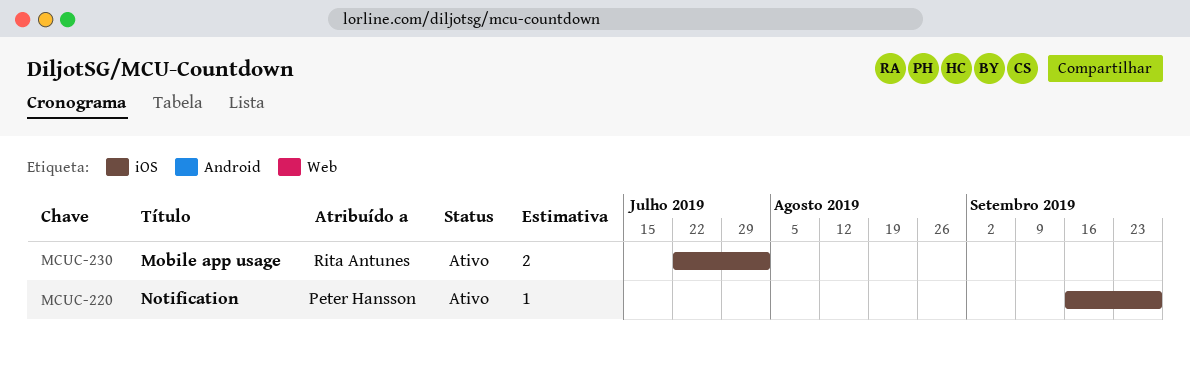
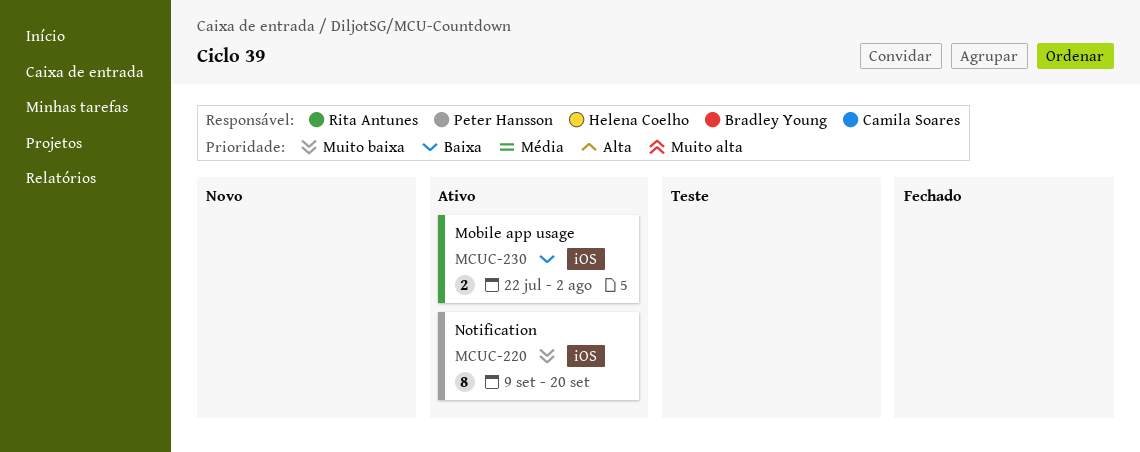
MCUC-220, estimate: 1 -> 8
MCUC-220, start: Sep 16 -> Sep 9
MCUC-220, due: Sep 27 -> Sep 20

